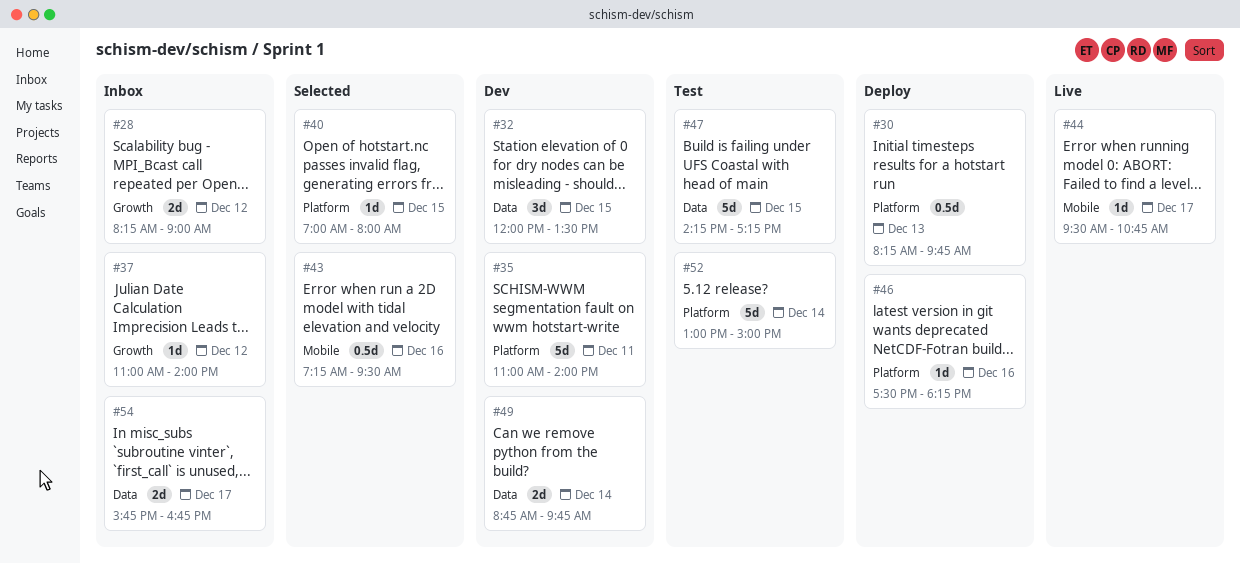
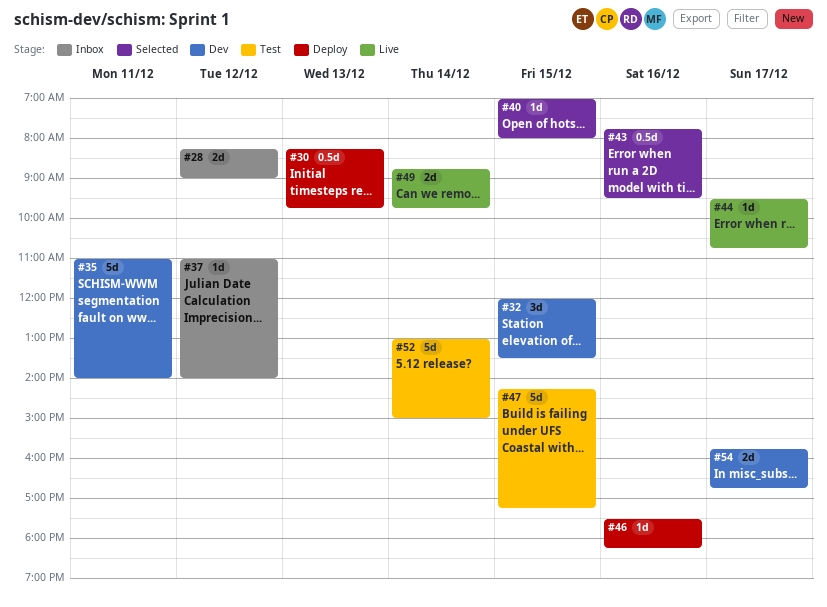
#43, begins: 07:15 -> 07:45
#49, status: Dev -> Live
#54, status: Inbox -> Dev

